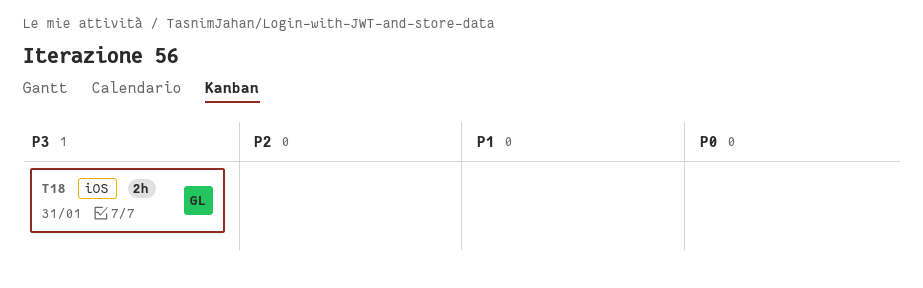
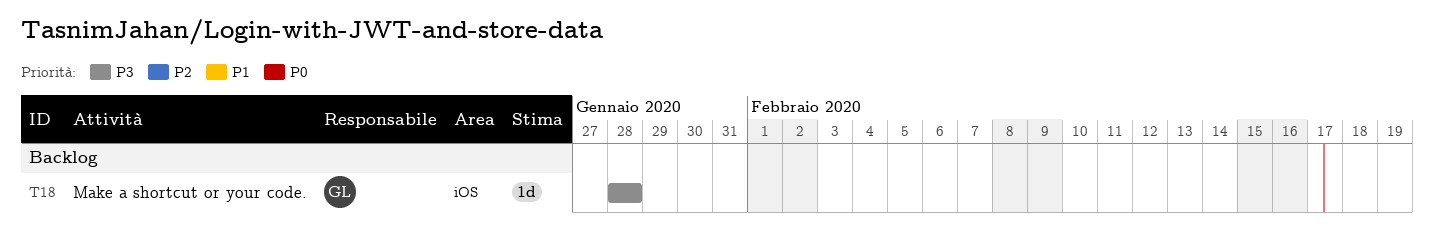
T18, estimate: 2h -> 1d
T18, due: Jan 31 -> Jan 28

